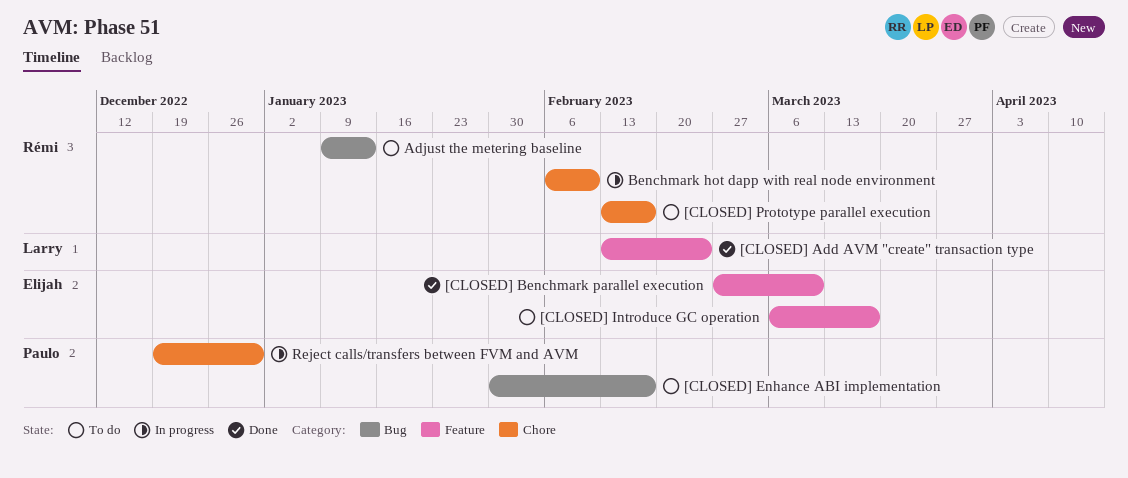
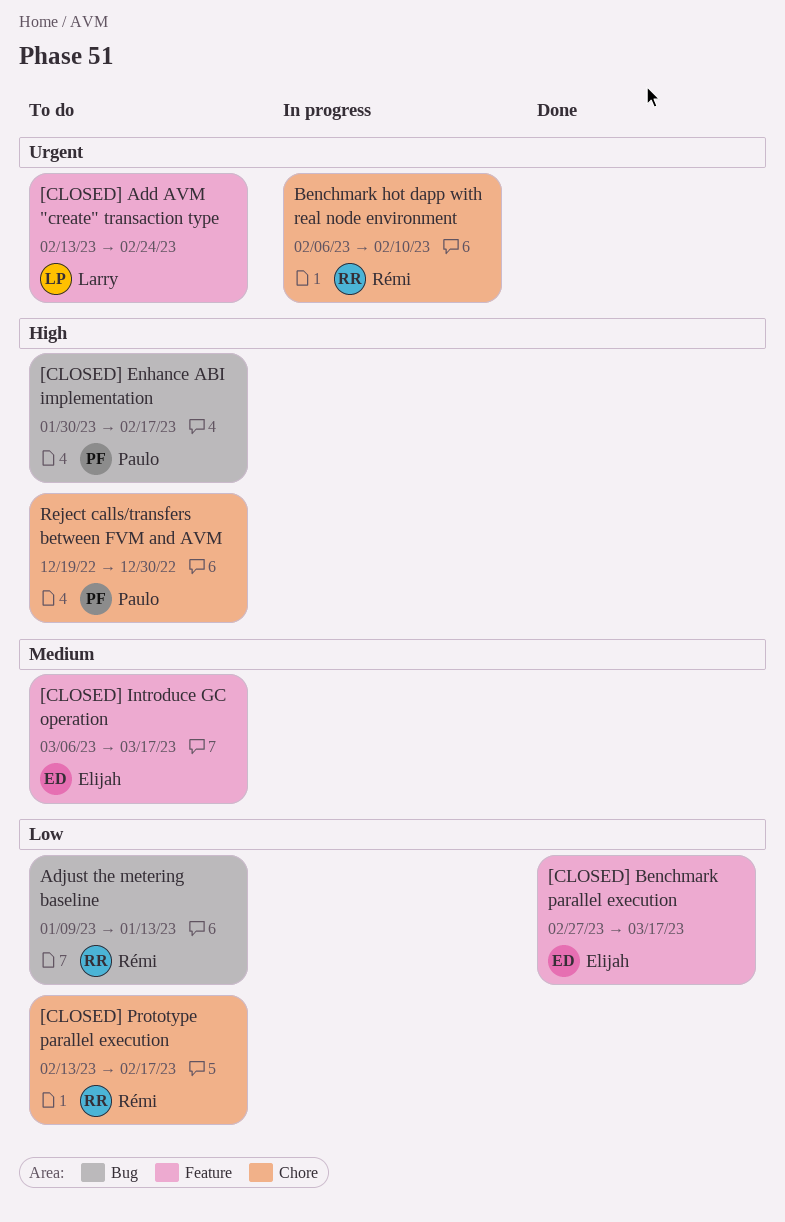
[CLOSED] Add AVM "create" transaction type, status: Done -> To do
[CLOSED] Benchmark parallel execution, due: Mar 10 -> Mar 17
Reject calls/transfers between FVM and AVM, status: In progress -> To do

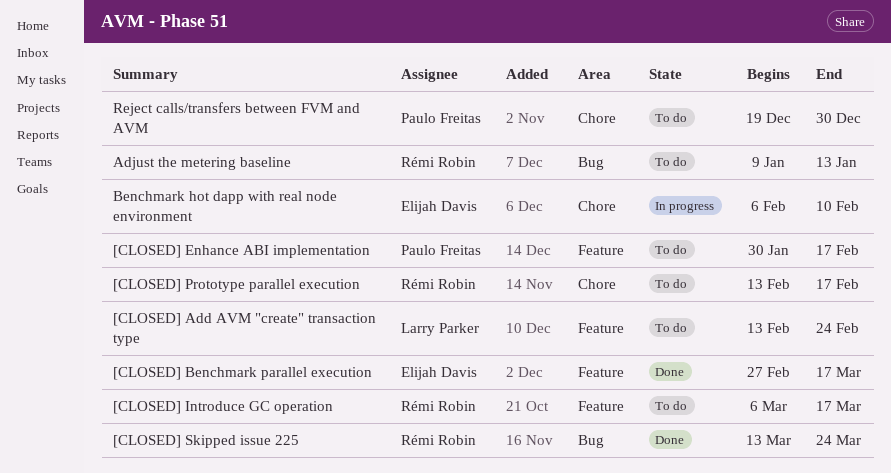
[CLOSED] Enhance ABI implementation, label: Bug -> Feature
[CLOSED] Introduce GC operation, owner: Elijah Davis -> Rémi Robin
[CLOSED] Skipped issue 225: none -> present
Benchmark hot dapp with real node environment, owner: Rémi Robin -> Elijah Davis

